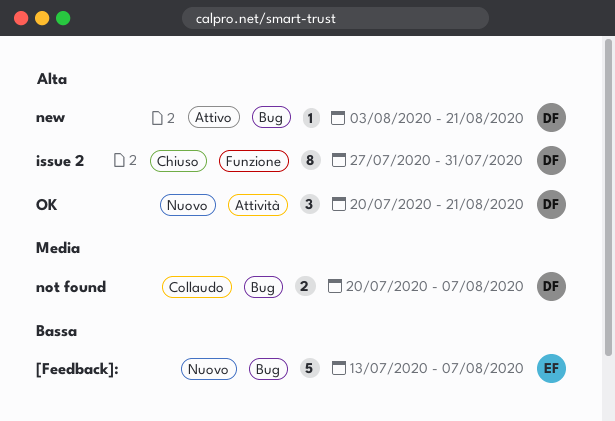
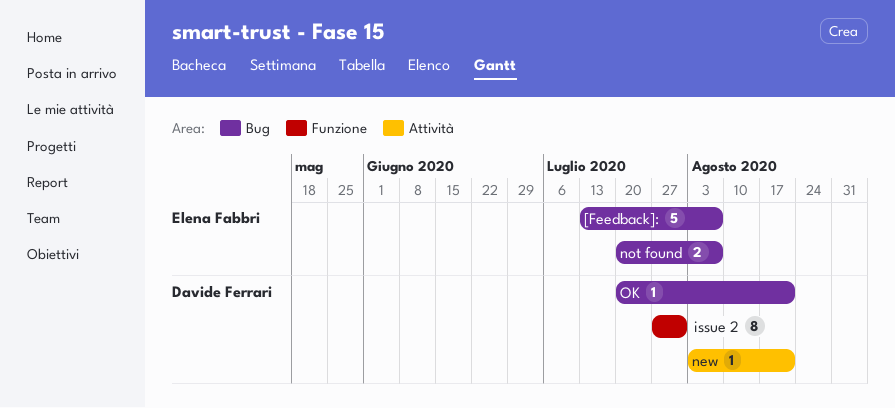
new, label: Bug -> Attività
not found, owner: Davide Ferrari -> Elena Fabbri
OK, label: Attività -> Bug
OK, estimate: 3 -> 1

